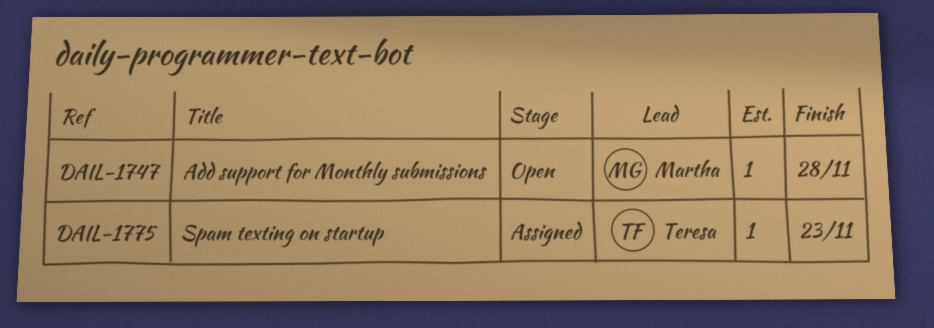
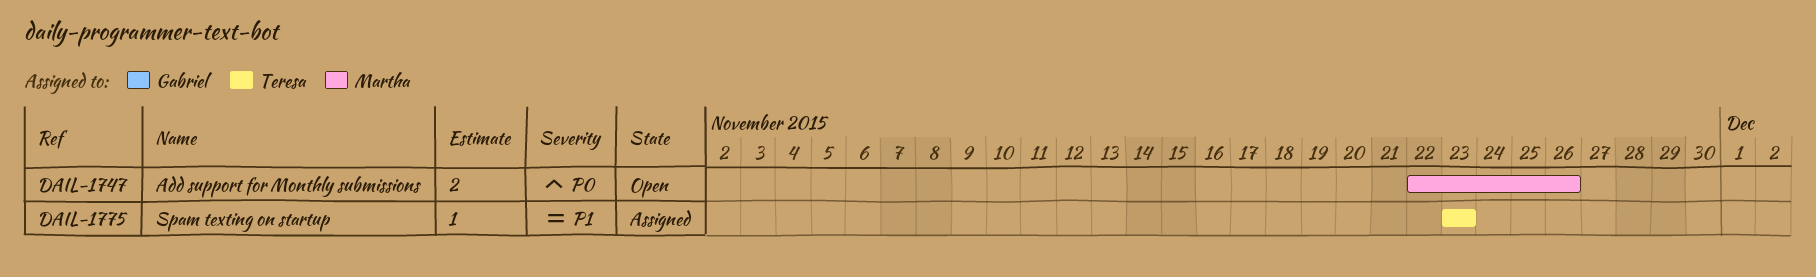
DAIL-1747, estimate: 1 -> 2
DAIL-1747, due: Nov 28 -> Nov 26

